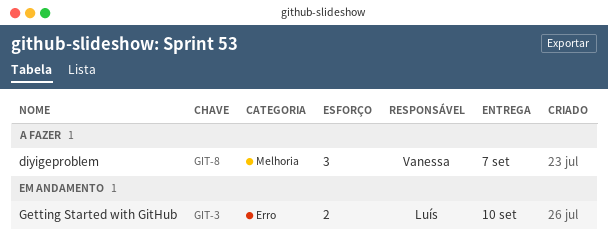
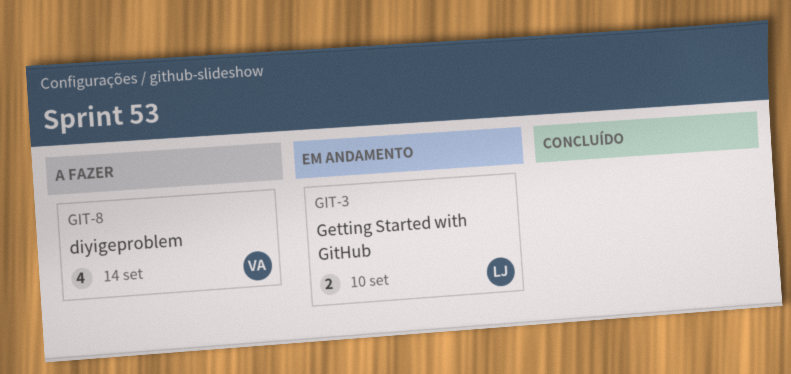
GIT-8, estimate: 3 -> 4
GIT-8, due: Sep 7 -> Sep 14

